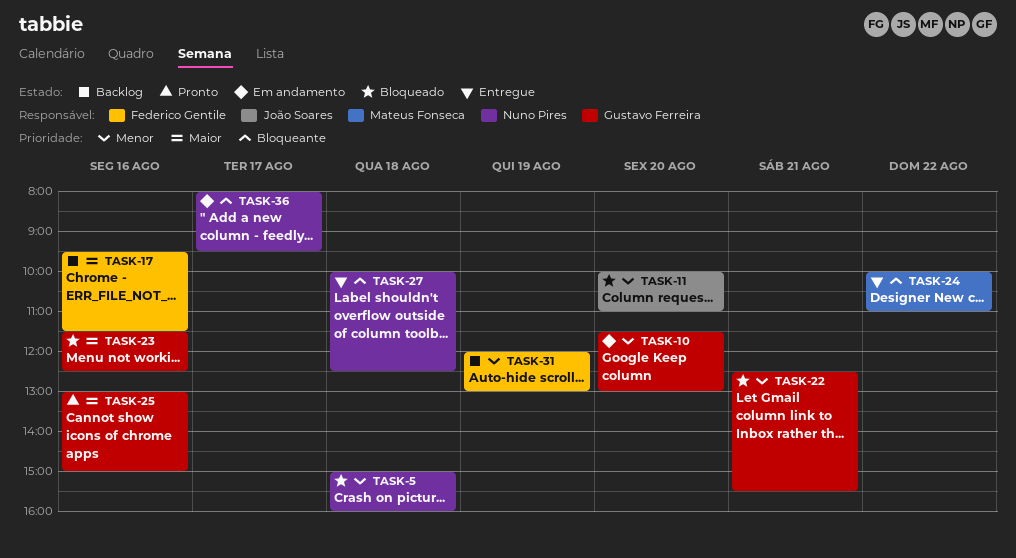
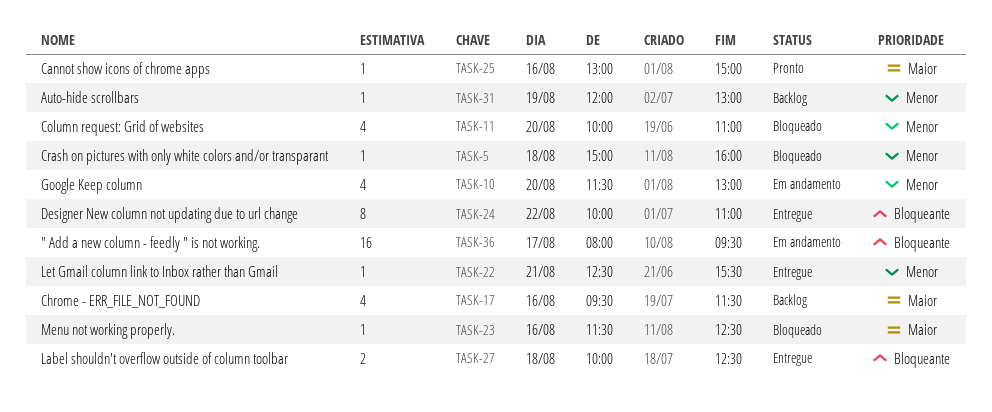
TASK-22, status: Bloqueado -> Entregue

